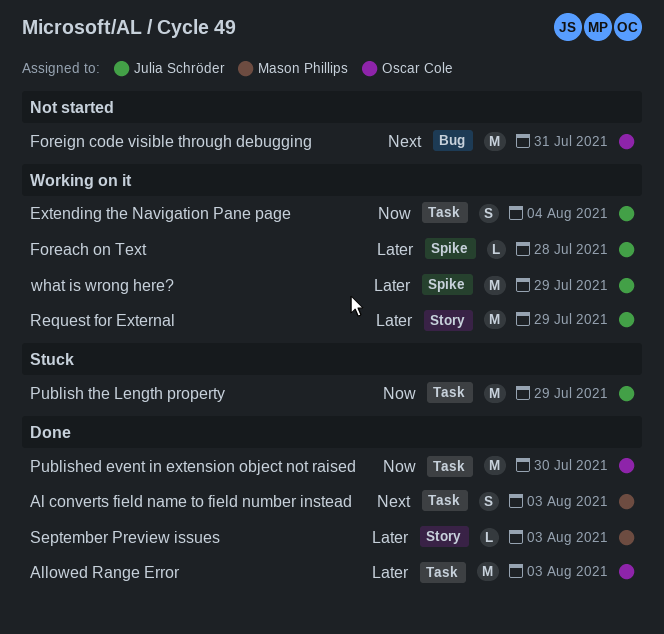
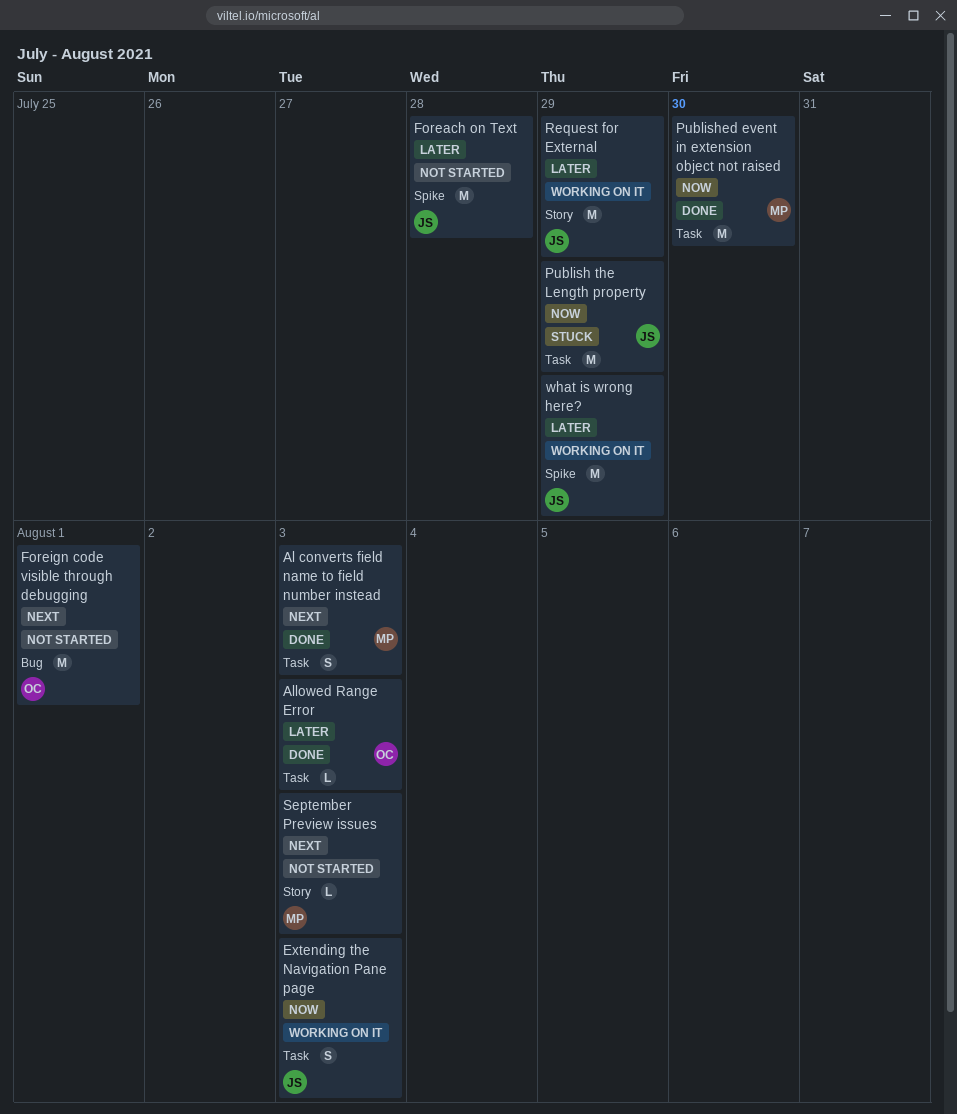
Allowed Range Error, estimate: M -> L
Extending the Navigation Pane page, due: Aug 4 -> Aug 3
Foreach on Text, status: Working on it -> Not started
Foreach on Text, estimate: L -> M
Foreign code visible through debugging, due: Jul 31 -> Aug 1
Published event in extension object not raised, owner: Oscar Cole -> Mason Phillips
September Preview issues, status: Done -> Not started
September Preview issues, priority: Later -> Next

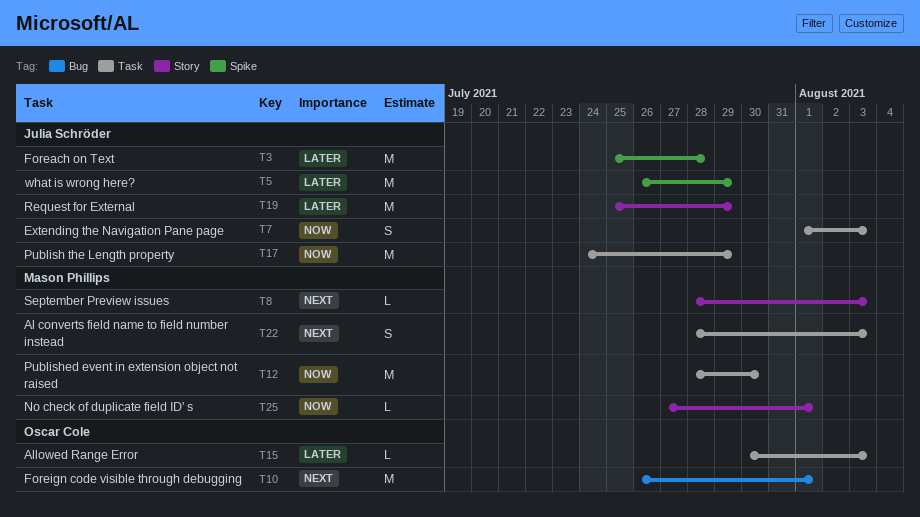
No check of duplicate field ID' s: none -> present

